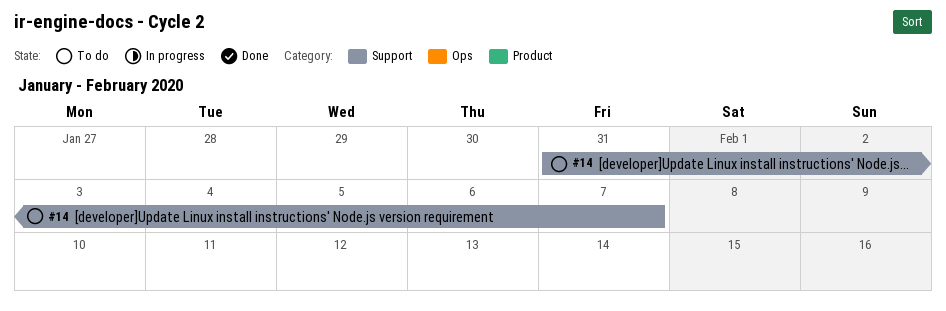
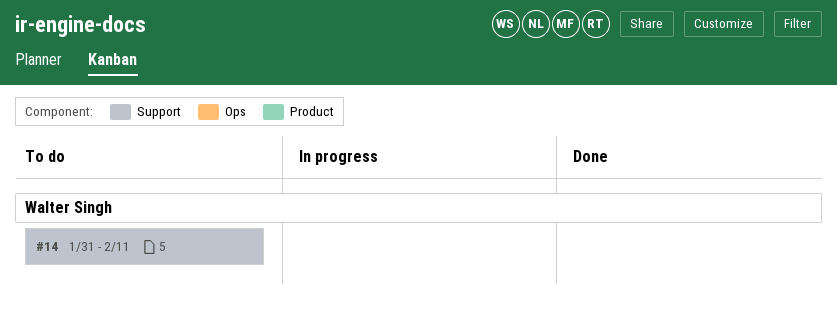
#14, due: Feb 7 -> Feb 11

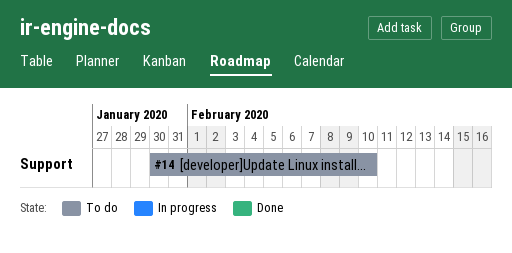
#14, start: Jan 31 -> Jan 30
#14, due: Feb 11 -> Feb 10

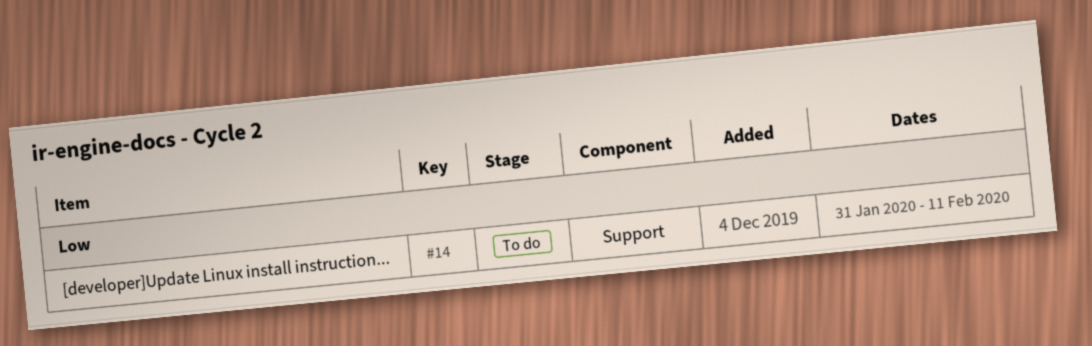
#14, start: Jan 30 -> Jan 31
#14, due: Feb 10 -> Feb 11

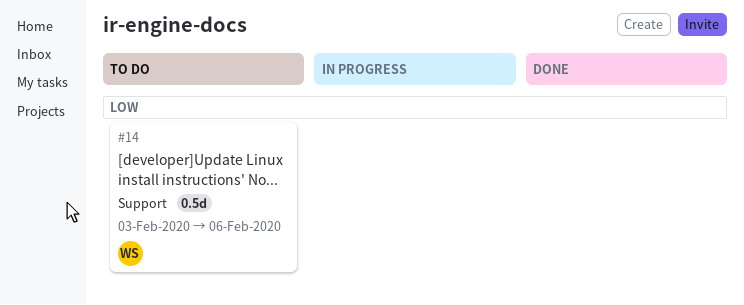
#14, start: Jan 31 -> Feb 3
#14, due: Feb 11 -> Feb 6

